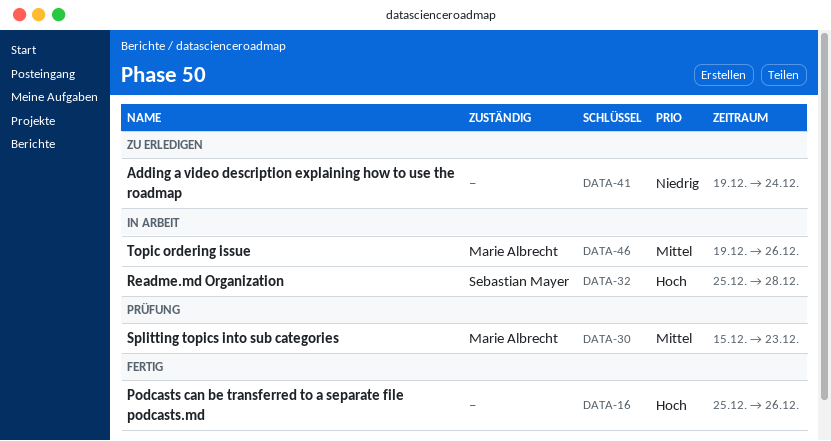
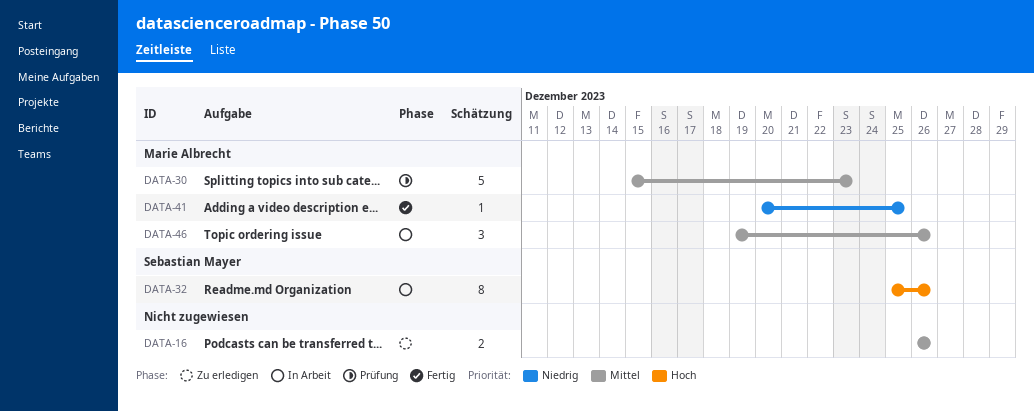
DATA-16, status: Fertig -> Zu erledigen
DATA-16, priority: Hoch -> Mittel
DATA-16, start: Dec 25 -> Dec 26
DATA-32, due: Dec 28 -> Dec 26
DATA-41, status: Zu erledigen -> Fertig
DATA-41, owner: none -> Marie Albrecht
DATA-41, start: Dec 19 -> Dec 20
DATA-41, due: Dec 24 -> Dec 25

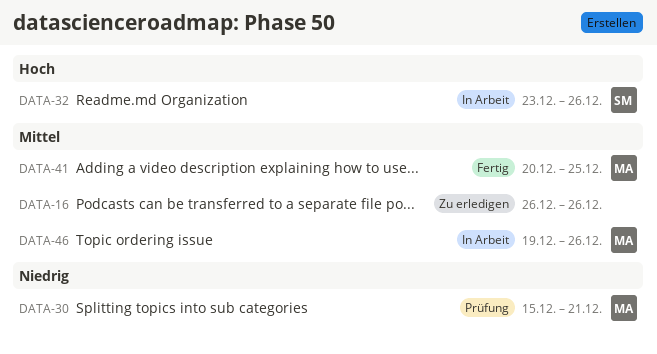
DATA-30, priority: Mittel -> Niedrig
DATA-30, due: Dec 23 -> Dec 21
DATA-32, start: Dec 25 -> Dec 23
DATA-41, priority: Niedrig -> Mittel

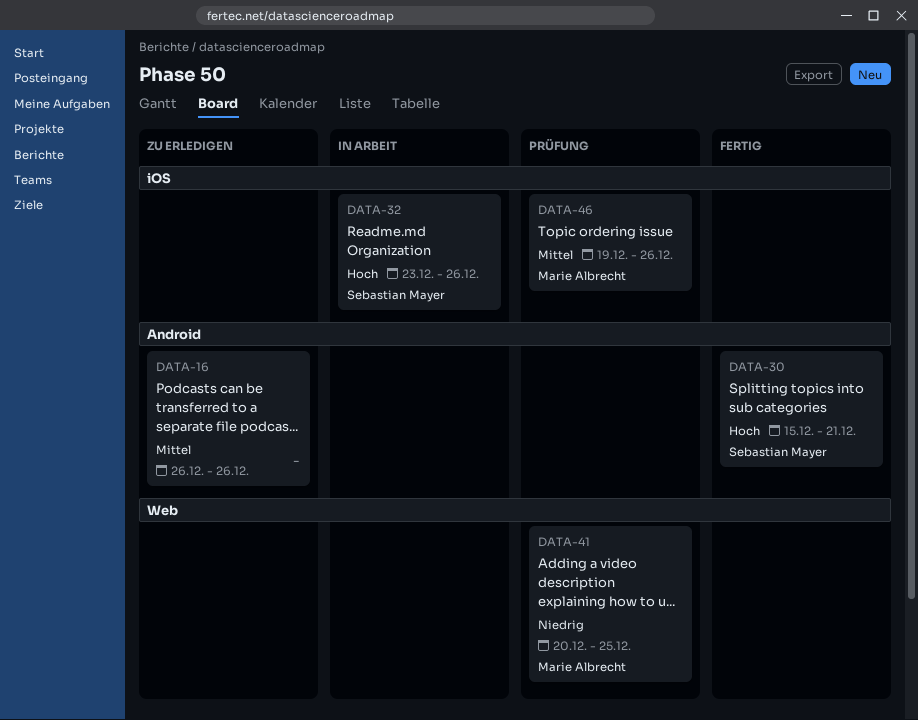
DATA-30, status: Prüfung -> Fertig
DATA-30, owner: Marie Albrecht -> Sebastian Mayer
DATA-30, priority: Niedrig -> Hoch
DATA-41, status: Fertig -> Prüfung
DATA-41, priority: Mittel -> Niedrig
DATA-46, status: In Arbeit -> Prüfung

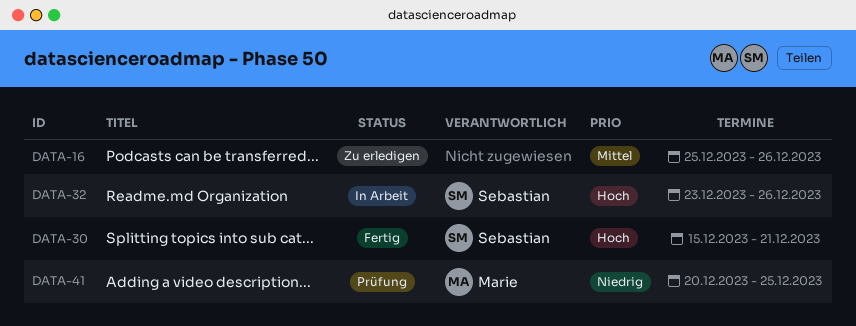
DATA-16, start: Dec 26 -> Dec 25
DATA-46: present -> none

